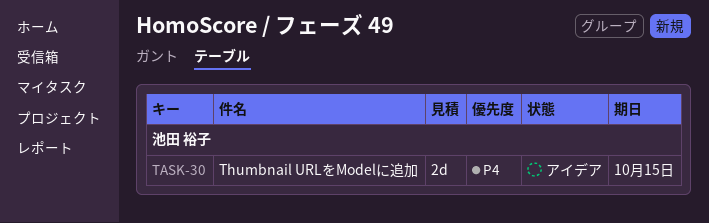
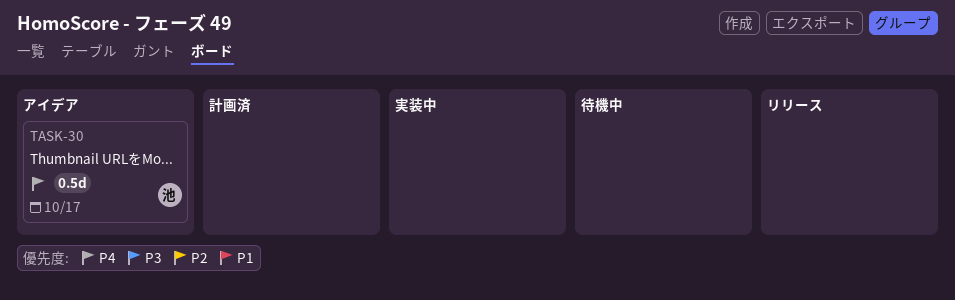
TASK-30, estimate: 2d -> 0.5d
TASK-30, due: Oct 15 -> Oct 17

